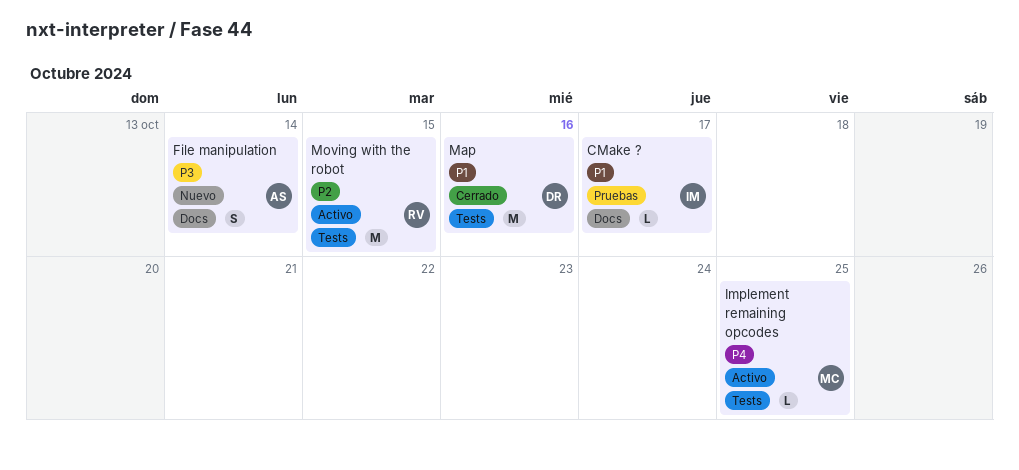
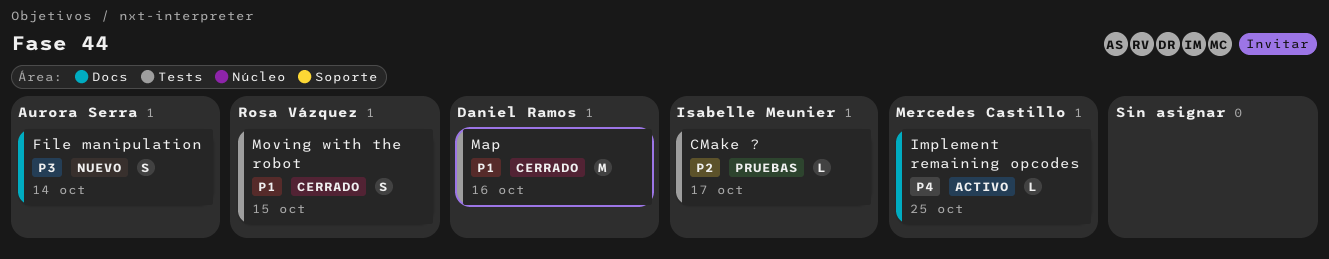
CMake ?, priority: P1 -> P2
CMake ?, label: Docs -> Tests
Implement remaining opcodes, label: Tests -> Docs
Moving with the robot, status: Activo -> Cerrado
Moving with the robot, priority: P2 -> P1
Moving with the robot, estimate: M -> S

